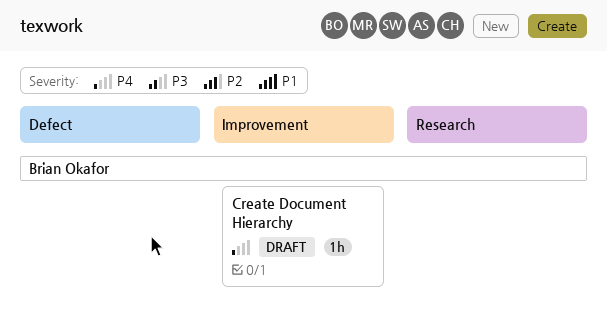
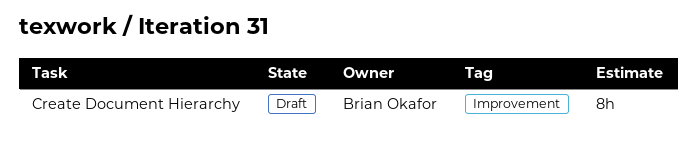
Create Document Hierarchy, estimate: 1h -> 8h

